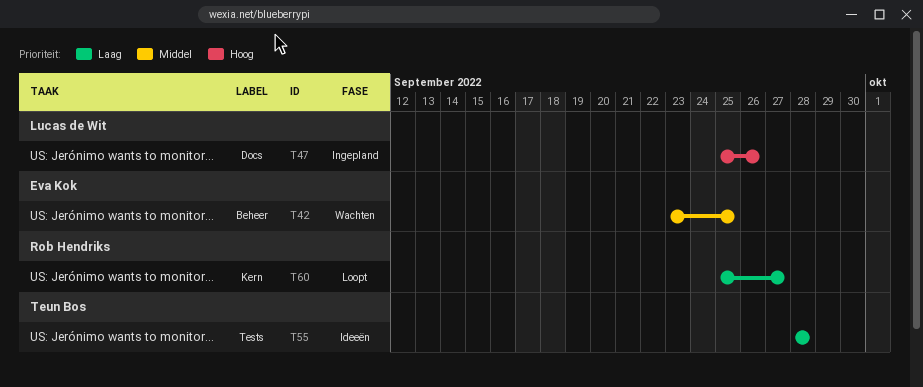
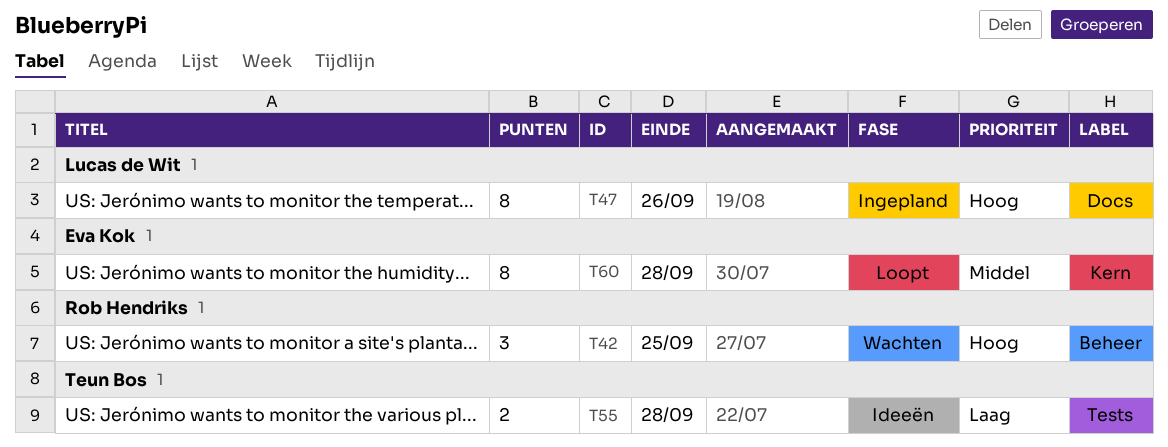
T42, owner: Eva Kok -> Rob Hendriks
T42, priority: Middel -> Hoog
T60, owner: Rob Hendriks -> Eva Kok
T60, priority: Laag -> Middel
T60, due: Sep 27 -> Sep 28

